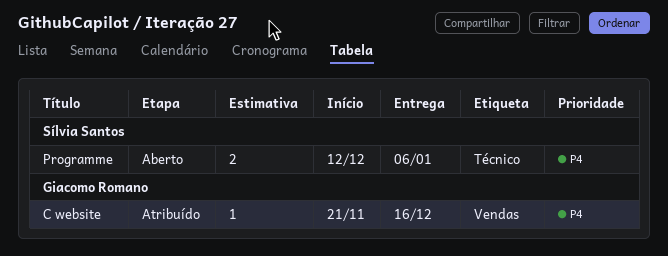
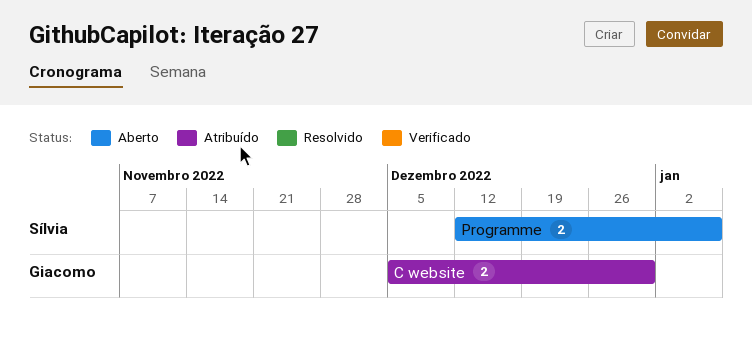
C website, estimate: 1 -> 2
C website, start: Nov 21 -> Dec 5
C website, due: Dec 16 -> Dec 30

